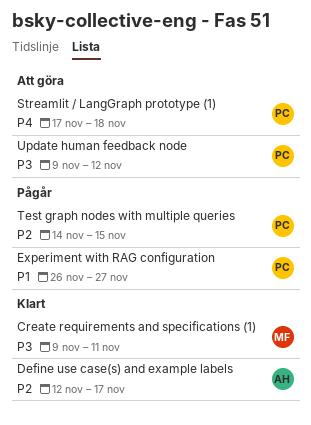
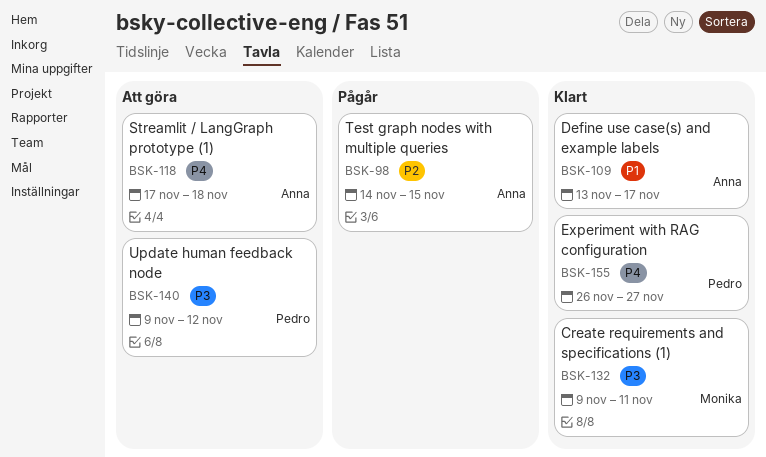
Define use case(s) and example labels, priority: P2 -> P1
Define use case(s) and example labels, start: Nov 12 -> Nov 13
Experiment with RAG configuration, status: Pågår -> Klart
Experiment with RAG configuration, priority: P1 -> P4
Streamlit / LangGraph prototype (1), owner: Pedro -> Anna
Test graph nodes with multiple queries, owner: Pedro -> Anna

